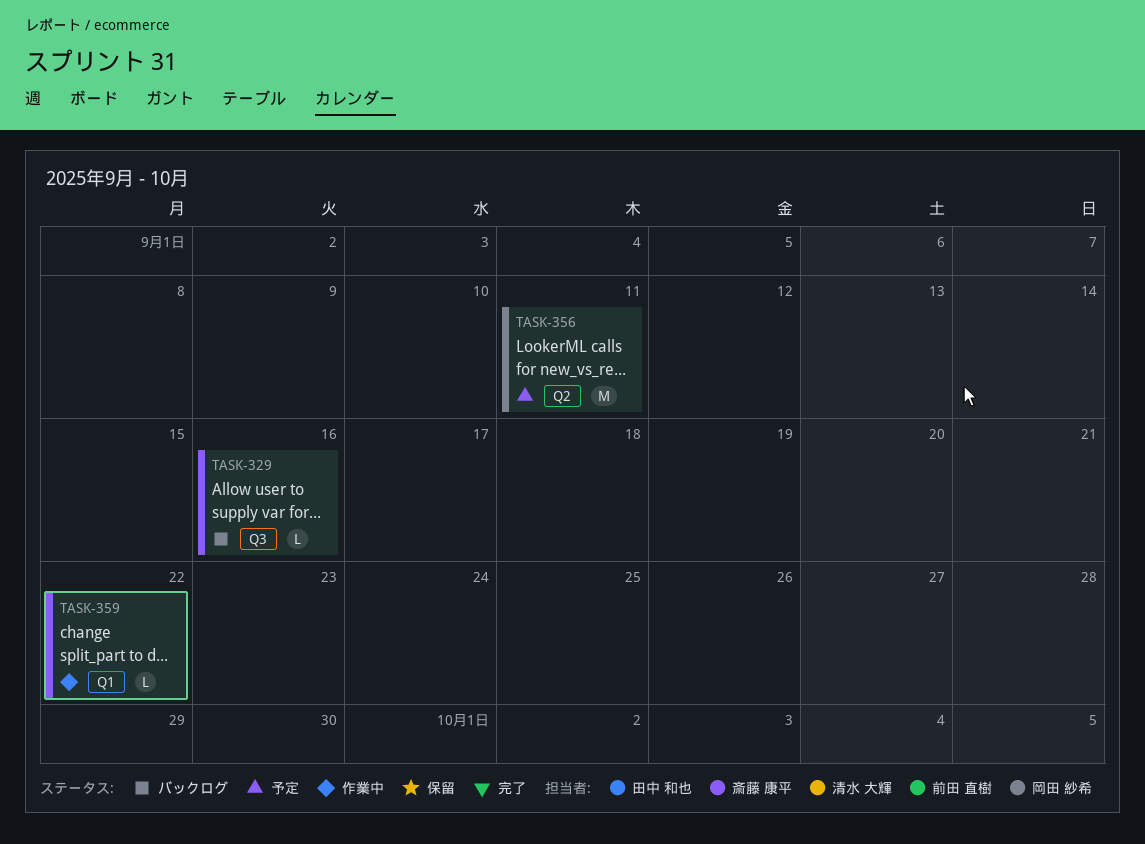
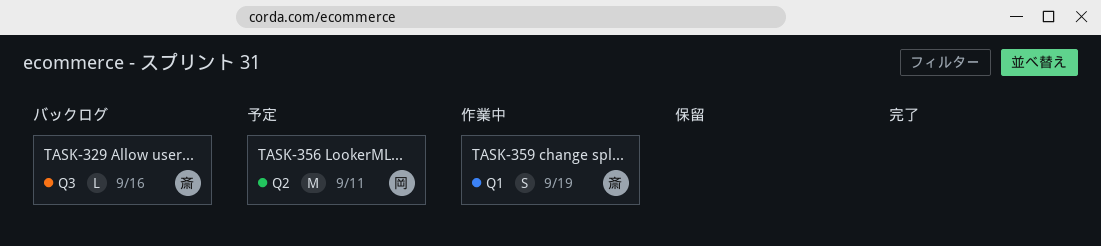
TASK-359, estimate: L -> S
TASK-359, due: Sep 22 -> Sep 19

